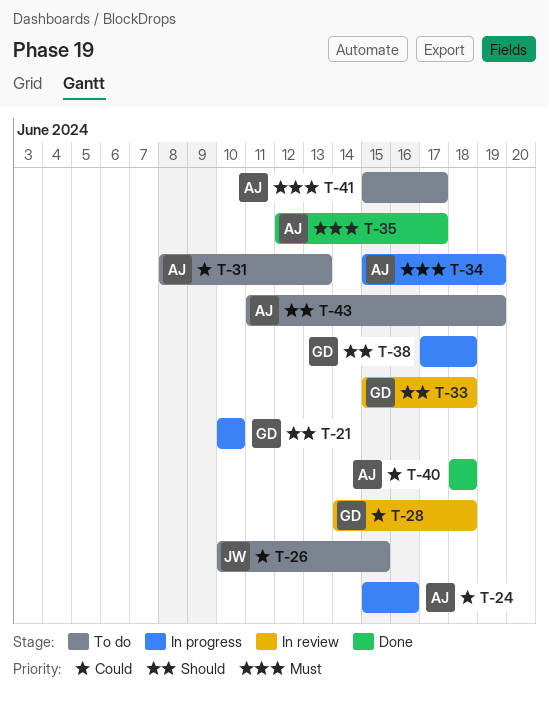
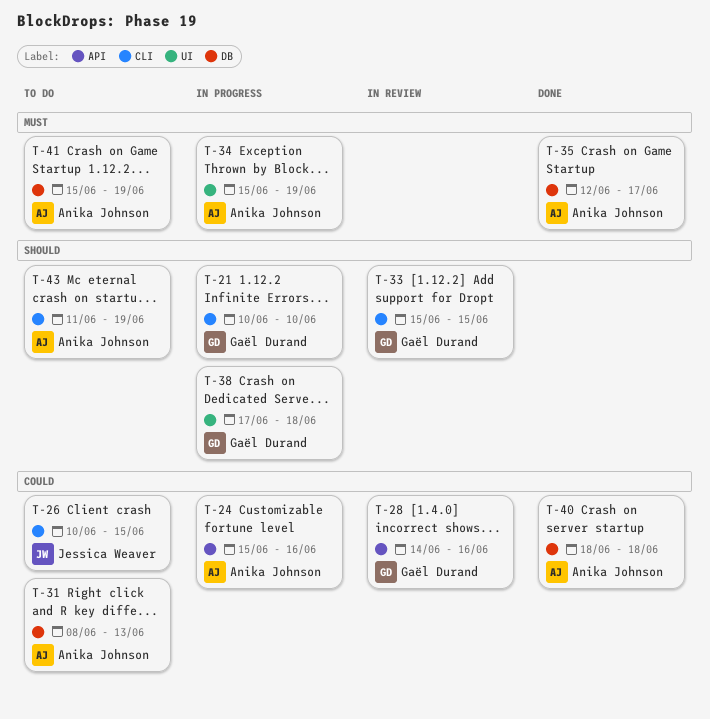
T-28, due: Jun 18 -> Jun 16
T-33, due: Jun 18 -> Jun 15
T-41, due: Jun 17 -> Jun 19

